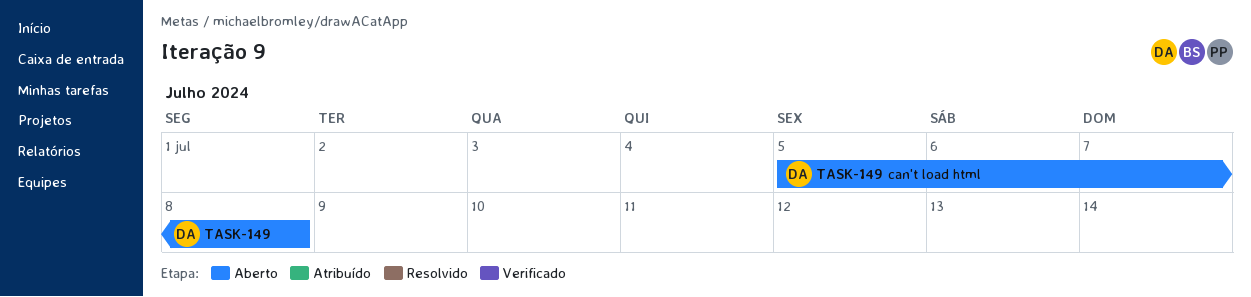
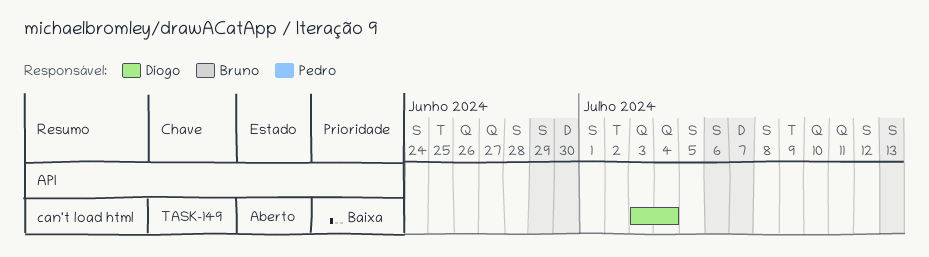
TASK-149, start: Jul 5 -> Jul 3
TASK-149, due: Jul 8 -> Jul 4

